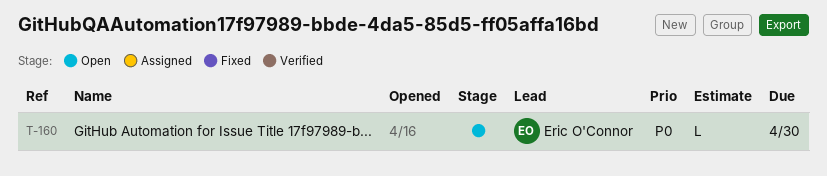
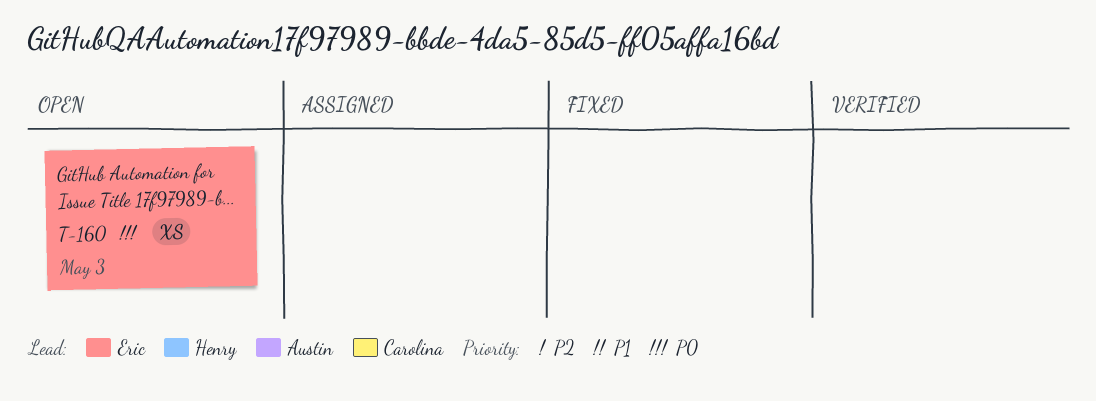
T-160, estimate: L -> XS
T-160, due: Apr 30 -> May 3

